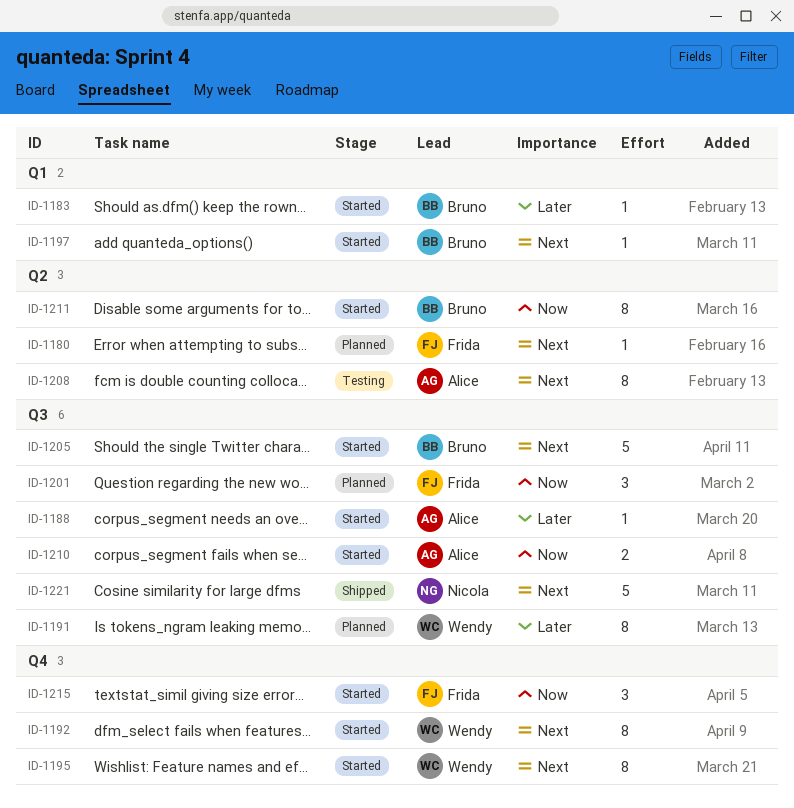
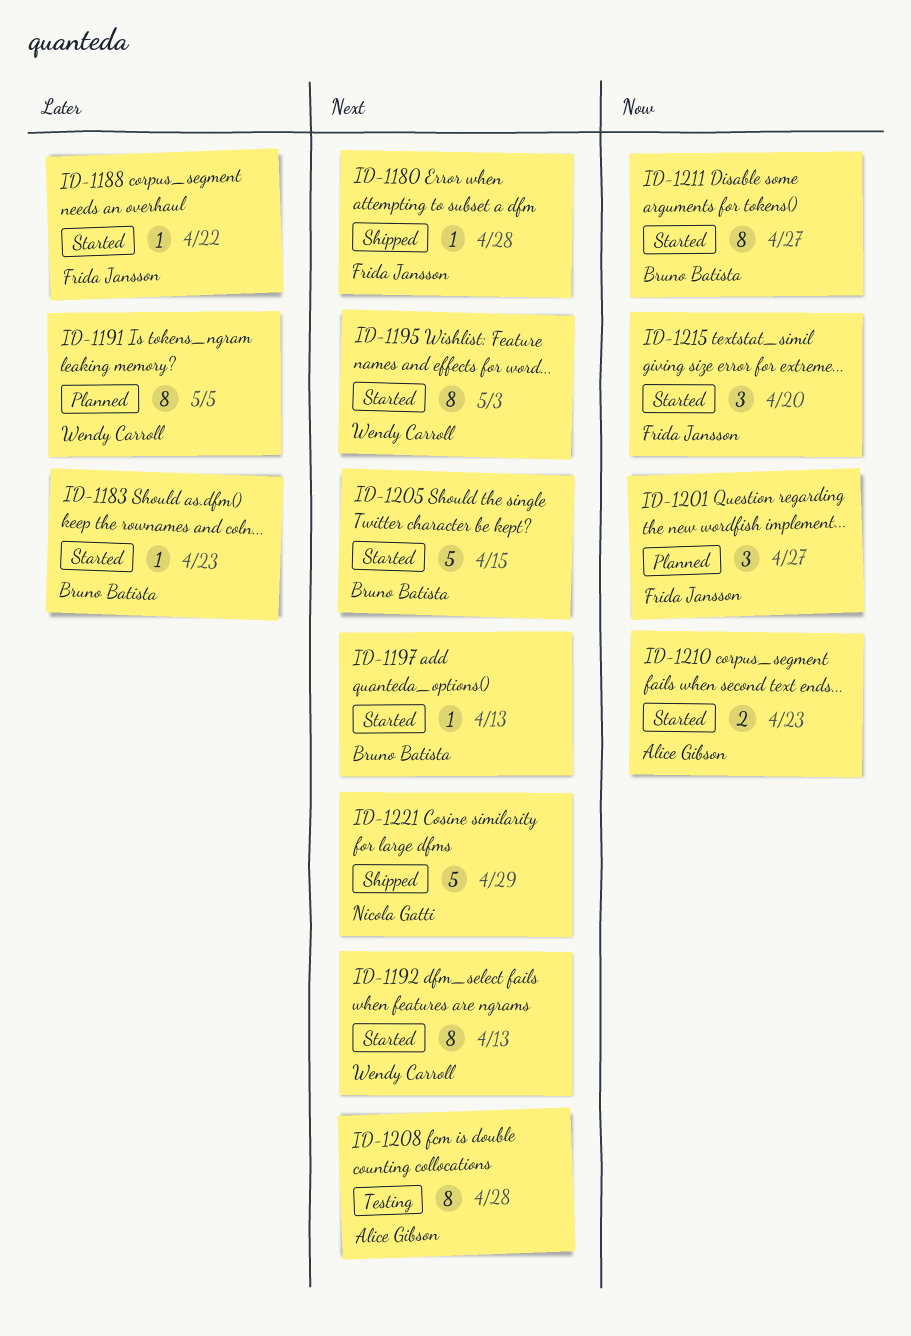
ID-1180, status: Planned -> Shipped
ID-1188, owner: Alice Gibson -> Frida Jansson

